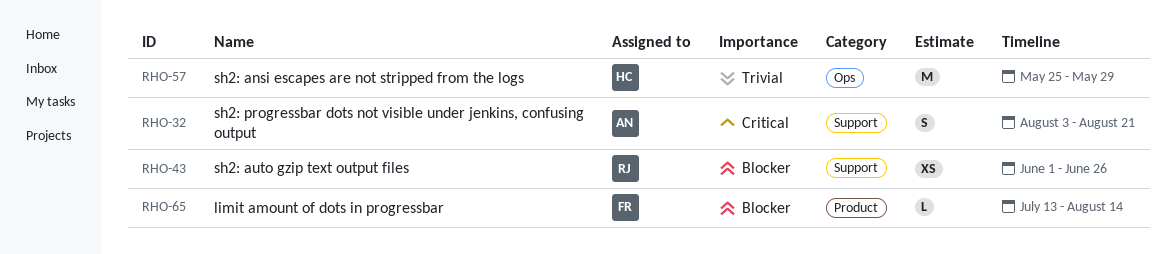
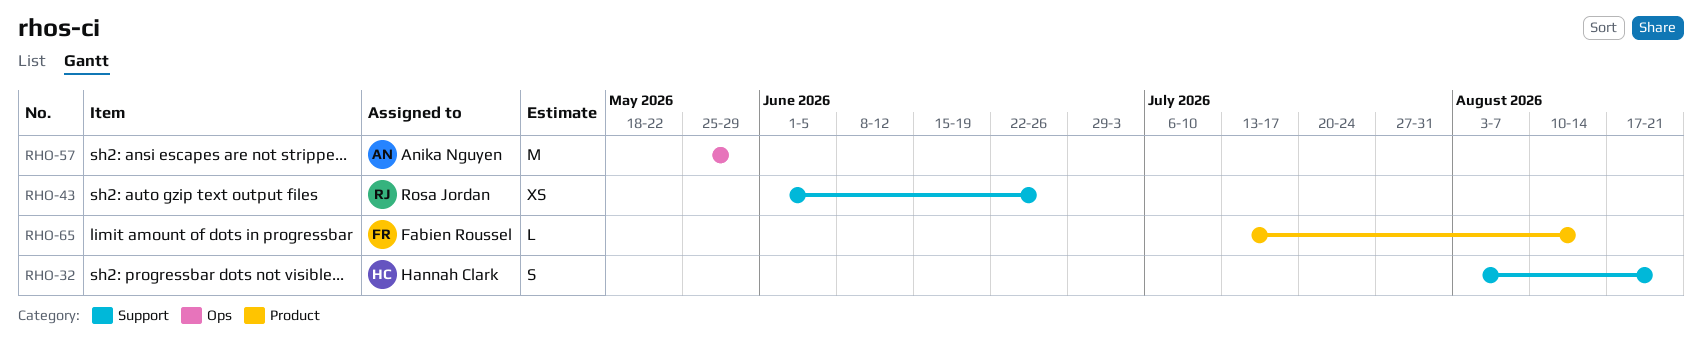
RHO-32, owner: Anika Nguyen -> Hannah Clark
RHO-57, owner: Hannah Clark -> Anika Nguyen

